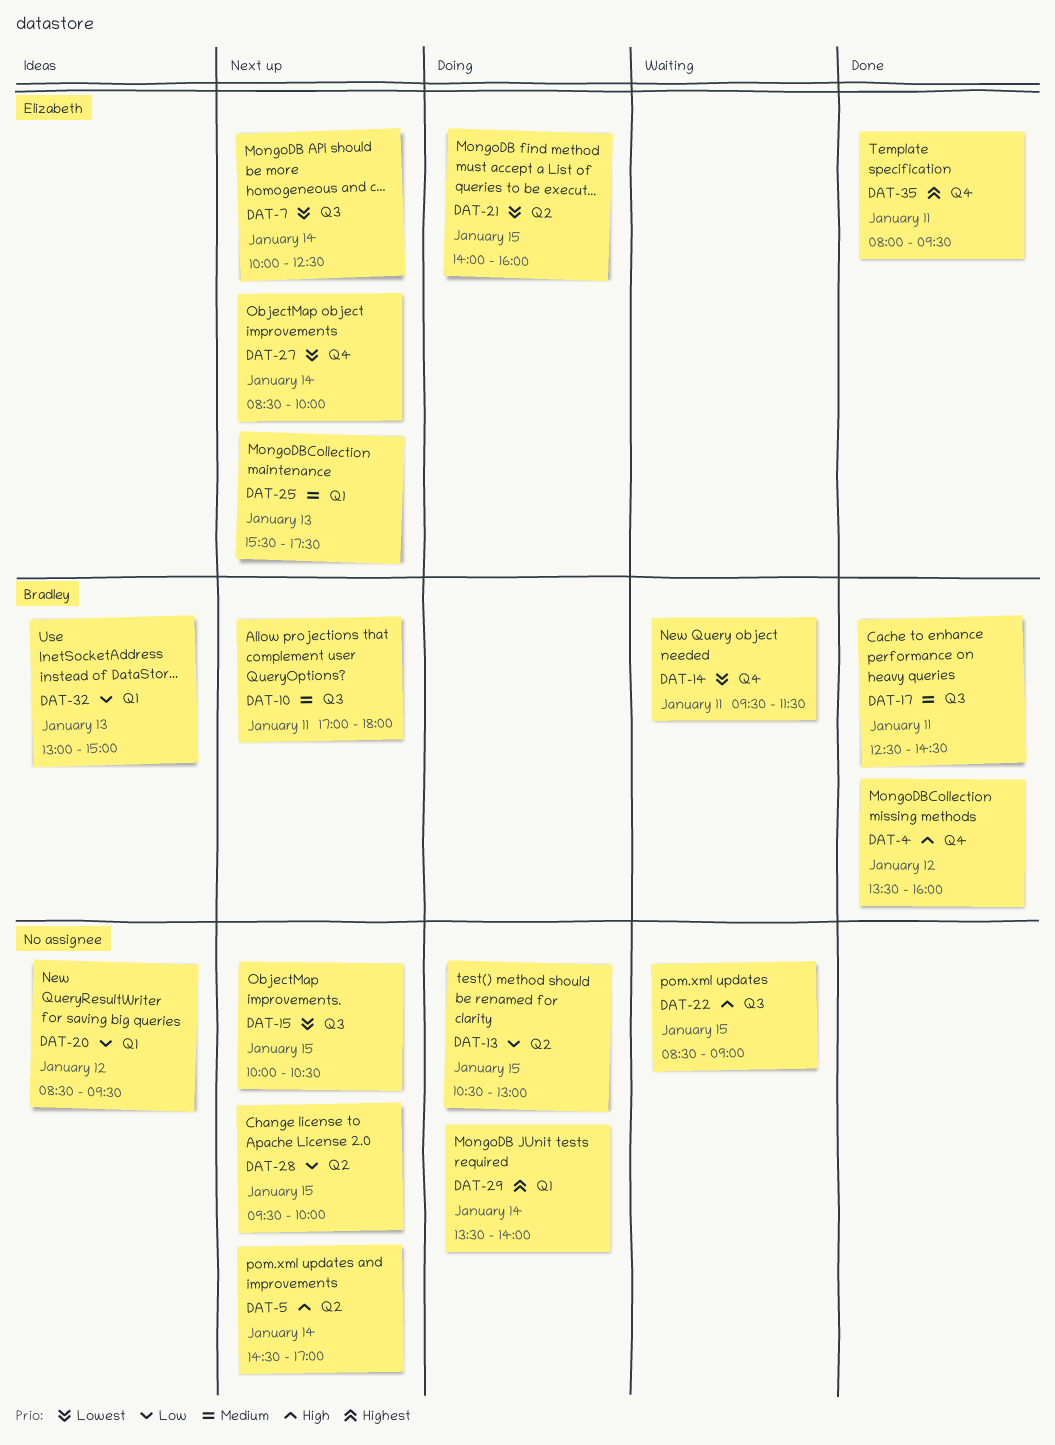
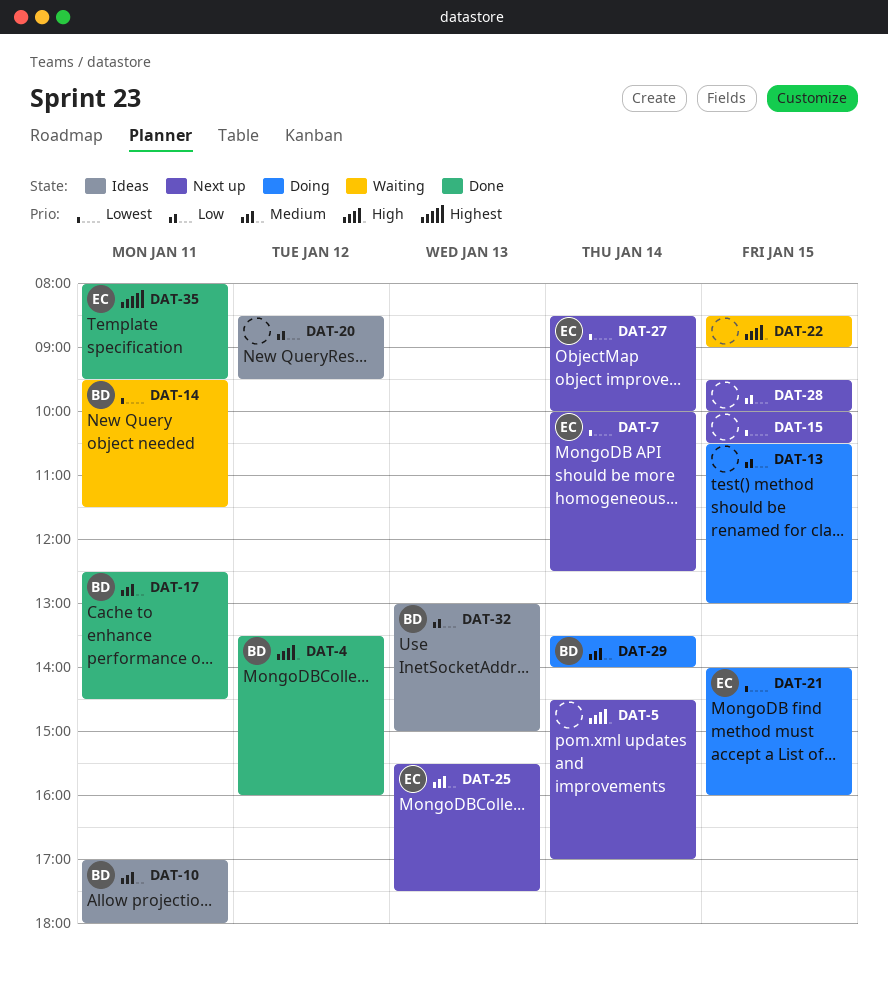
DAT-10, status: Next up -> Ideas
DAT-29, owner: none -> Bradley
DAT-29, priority: Highest -> Medium

